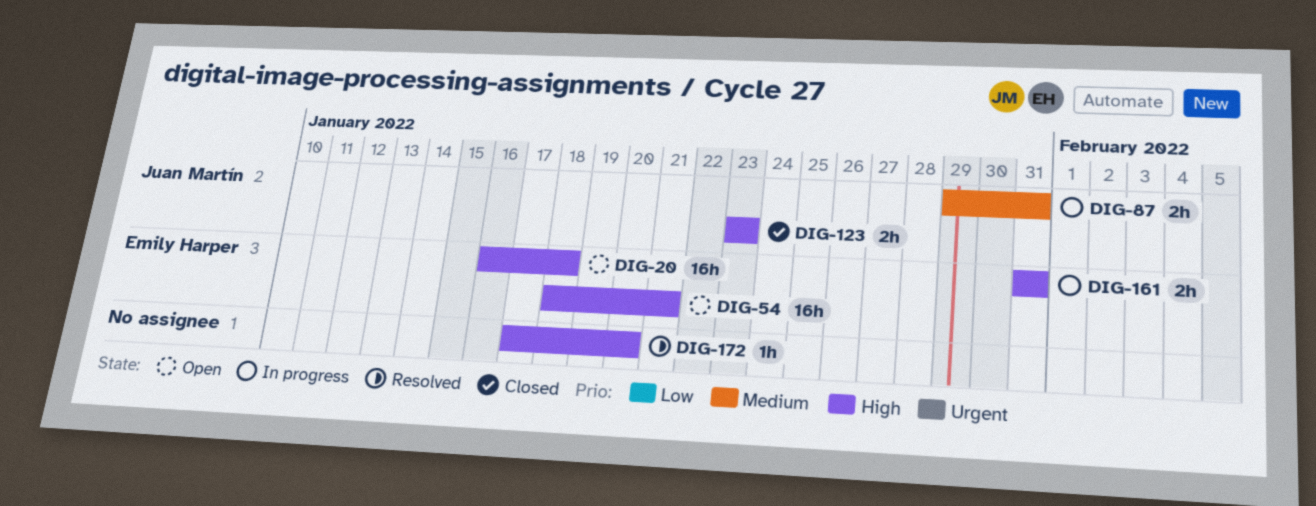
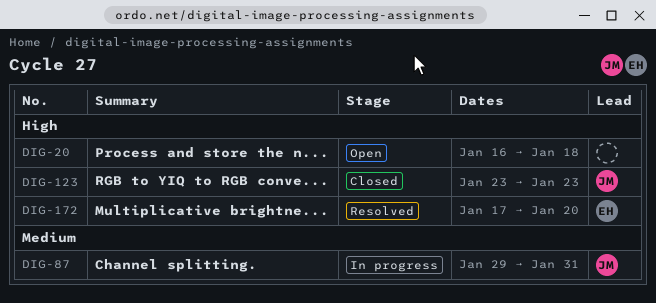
DIG-20, owner: Emily Harper -> none
DIG-54: present -> none
DIG-161: present -> none
DIG-172, owner: none -> Emily Harper

